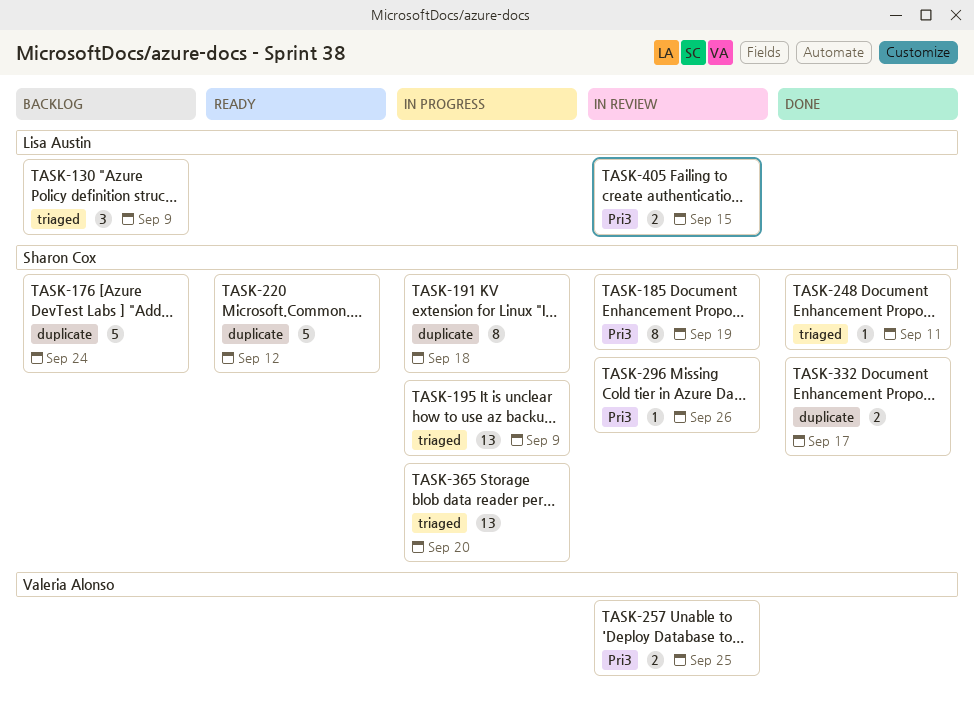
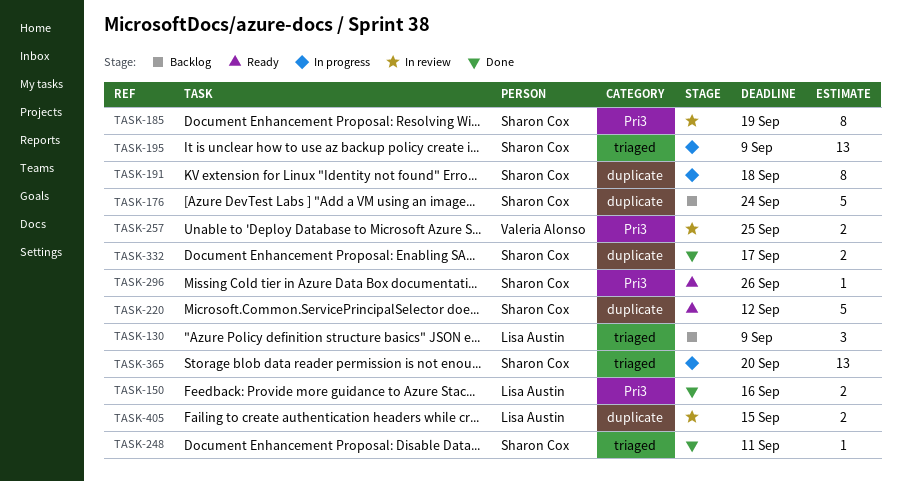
TASK-150: none -> present
TASK-296, status: In review -> Ready
TASK-405, label: Pri3 -> duplicate

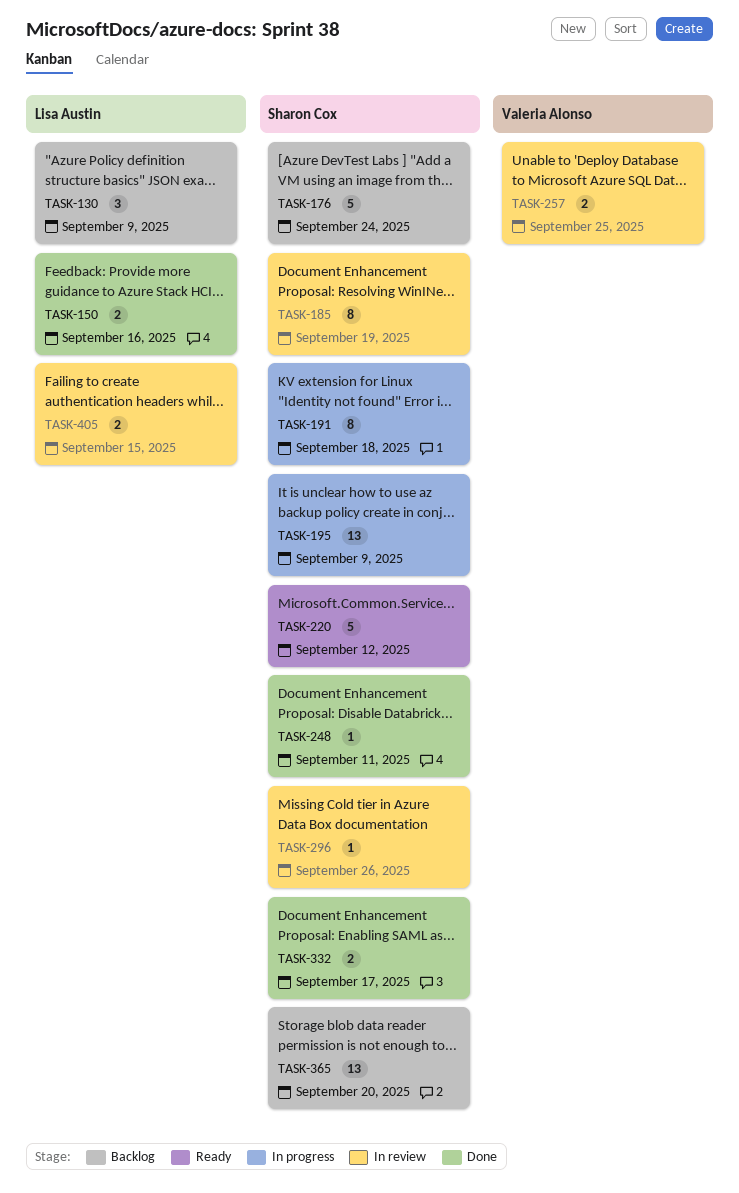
TASK-296, status: Ready -> In review
TASK-365, status: In progress -> Backlog

